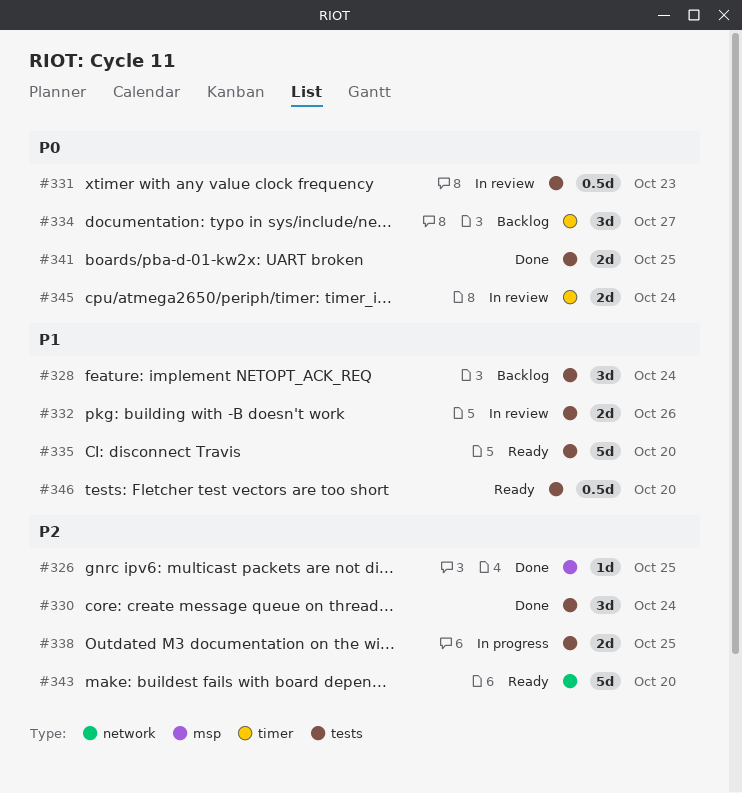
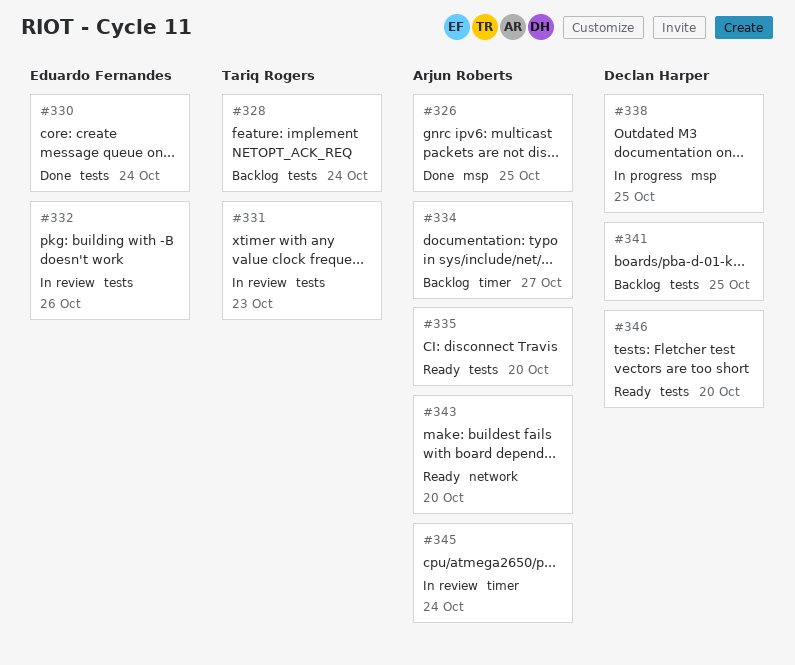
#338, label: tests -> msp
#341, status: Done -> Backlog

